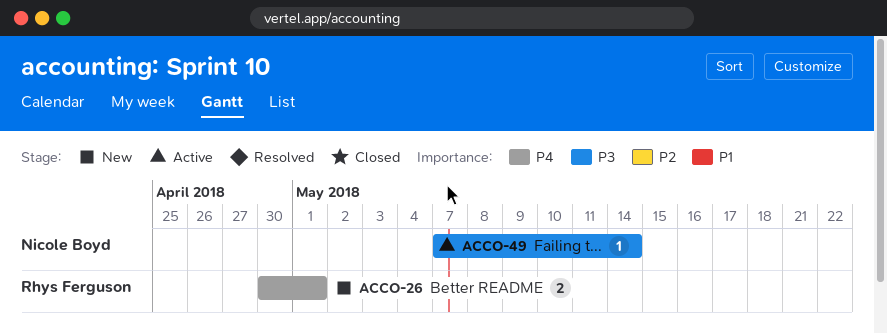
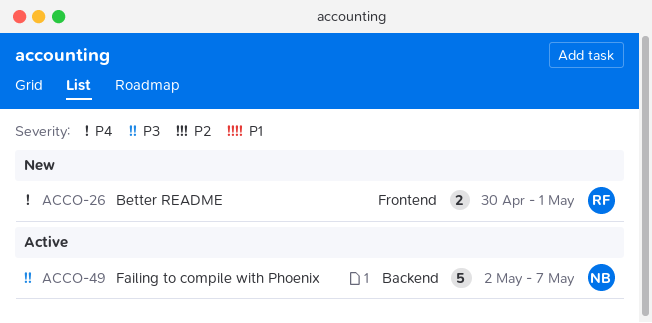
ACCO-49, estimate: 1 -> 5
ACCO-49, start: May 7 -> May 2
ACCO-49, due: May 14 -> May 7

